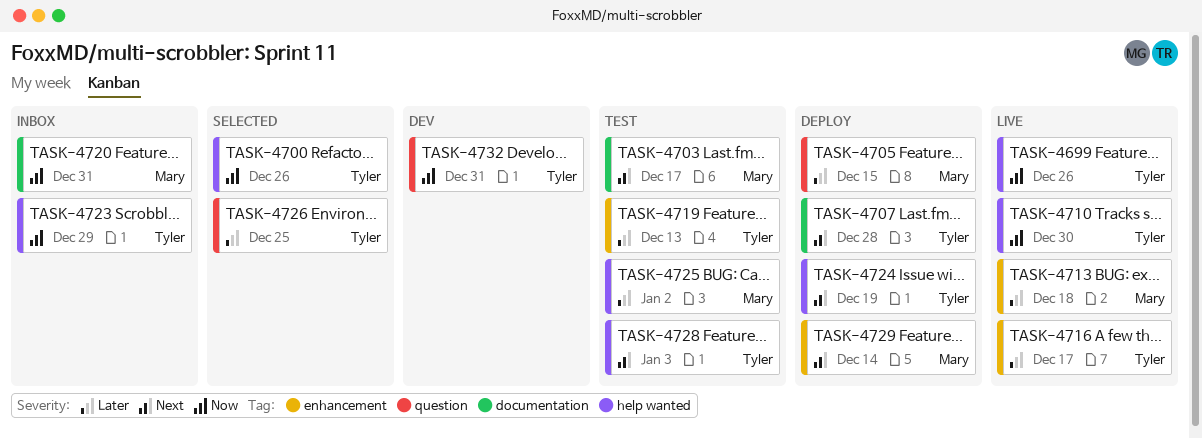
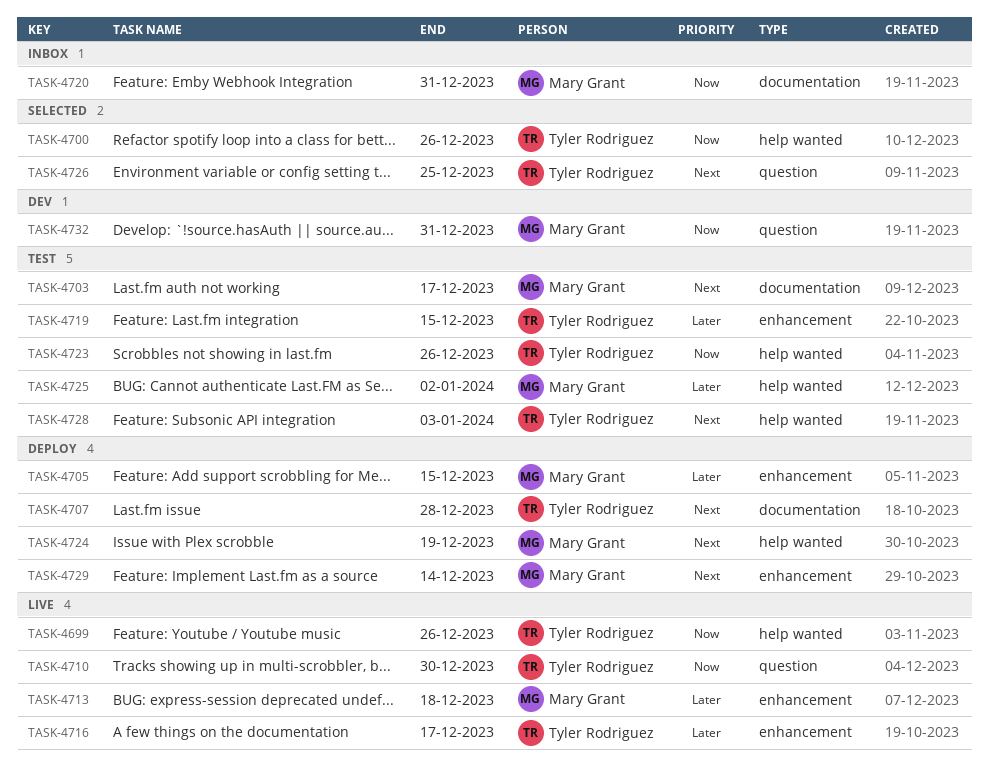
TASK-4705, label: question -> enhancement
TASK-4710, label: help wanted -> question
TASK-4719, due: Dec 13 -> Dec 15
TASK-4723, status: Inbox -> Test
TASK-4723, due: Dec 29 -> Dec 26
TASK-4724, owner: Tyler Rodriguez -> Mary Grant
TASK-4726, priority: Later -> Next
TASK-4732, owner: Tyler Rodriguez -> Mary Grant

